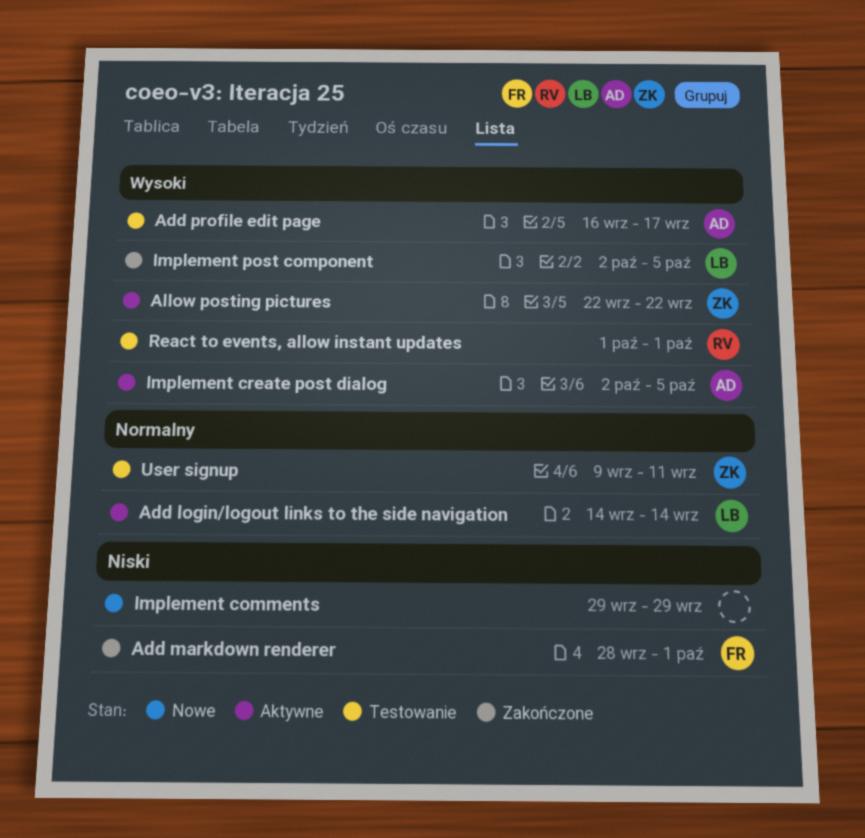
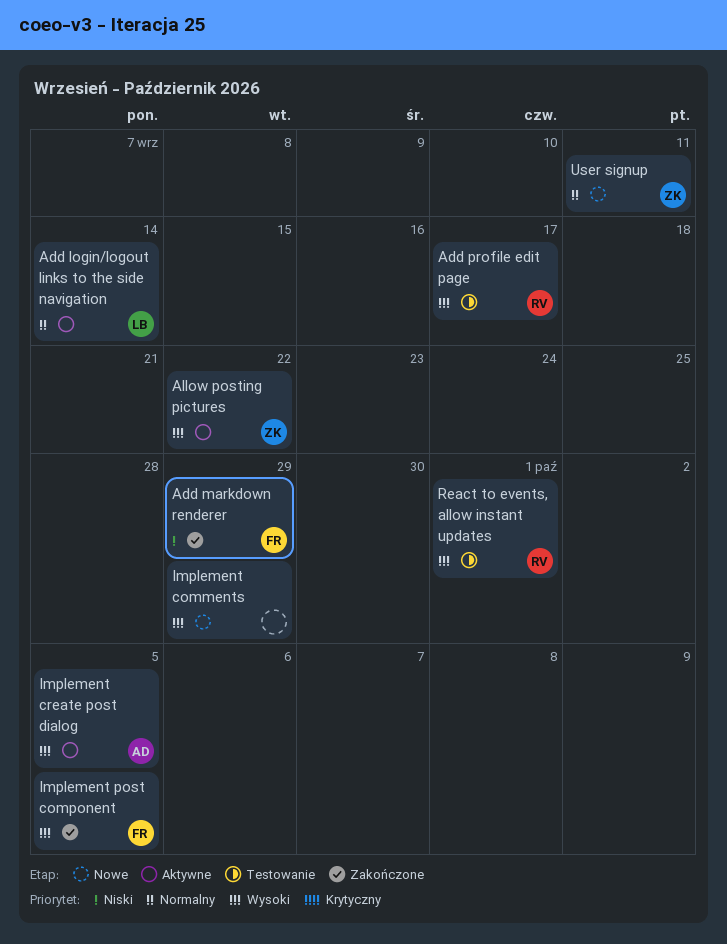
Add markdown renderer, due: Oct 1 -> Sep 29
Add profile edit page, owner: AD -> RV
Implement comments, priority: Niski -> Wysoki
Implement post component, owner: LB -> FR
User signup, status: Testowanie -> Nowe

